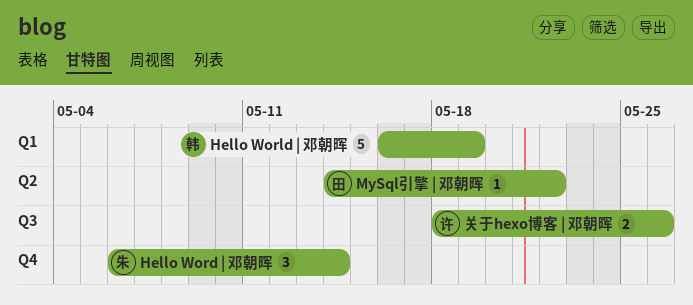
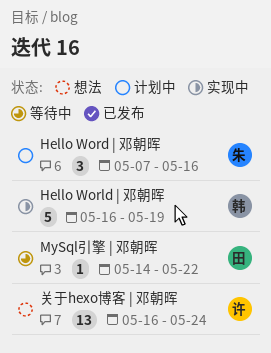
Hello Word | 邓朝晖, start: May 6 -> May 7
Hello Word | 邓朝晖, due: May 14 -> May 16
关于hexo博客 | 邓朝晖, estimate: 2 -> 13
关于hexo博客 | 邓朝晖, start: May 18 -> May 16
关于hexo博客 | 邓朝晖, due: May 26 -> May 24

